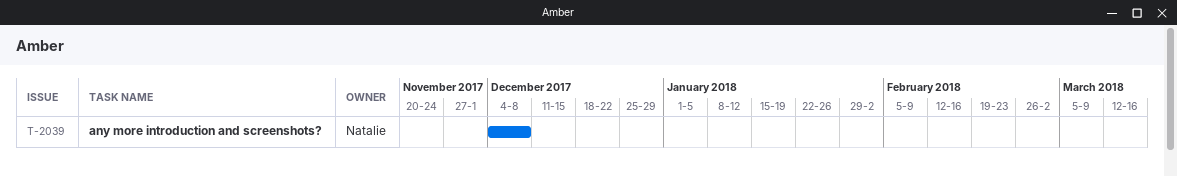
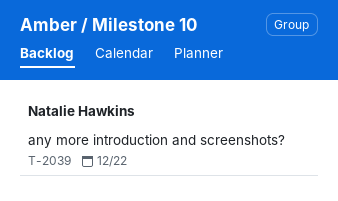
T-2039, due: Dec 8 -> Dec 22

